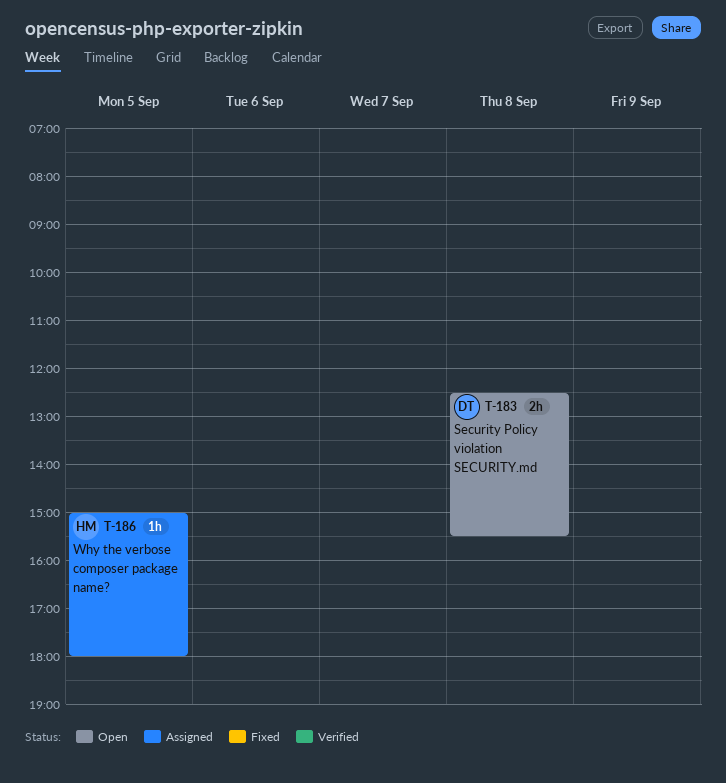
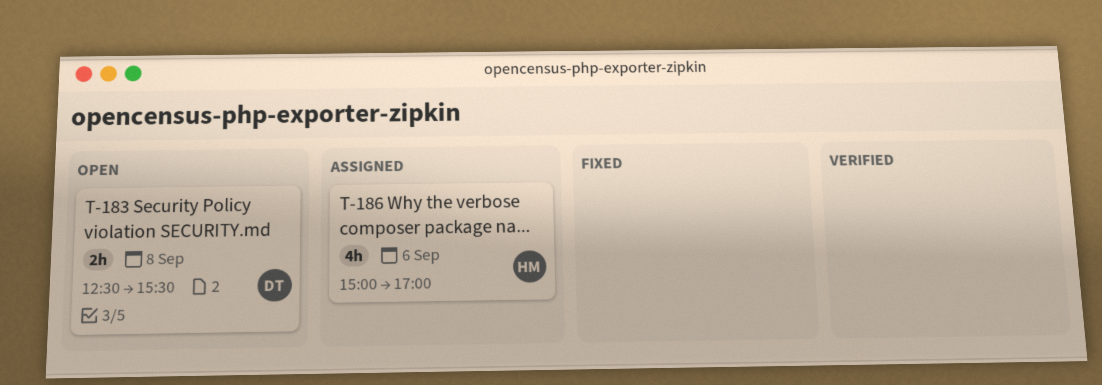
T-186, estimate: 1h -> 4h
T-186, day: Sep 5 -> Sep 6
T-186, ends: 18:00 -> 17:00

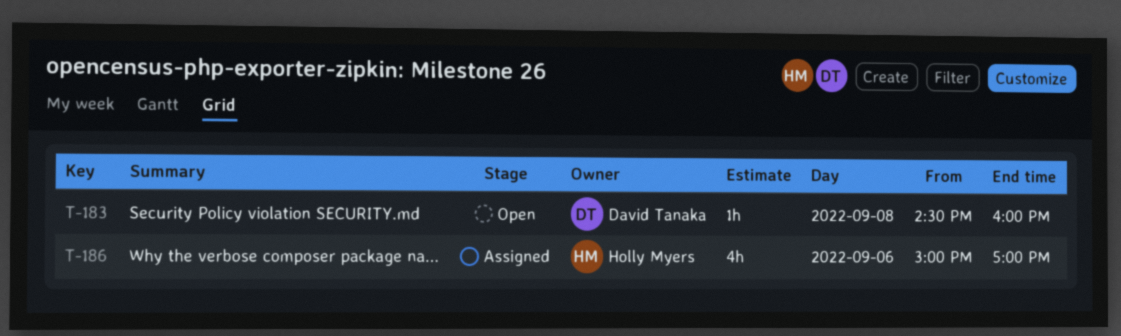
T-183, estimate: 2h -> 1h
T-183, begins: 12:30 -> 14:30
T-183, ends: 15:30 -> 16:00

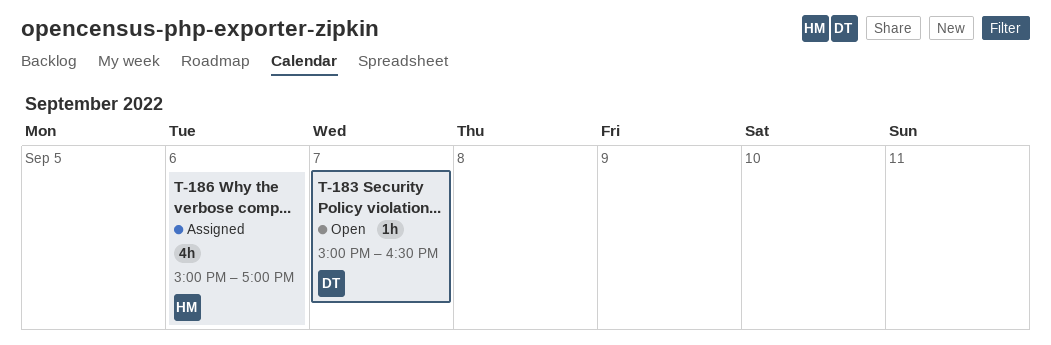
T-183, day: Sep 8 -> Sep 7
T-183, begins: 14:30 -> 15:00
T-183, ends: 16:00 -> 16:30

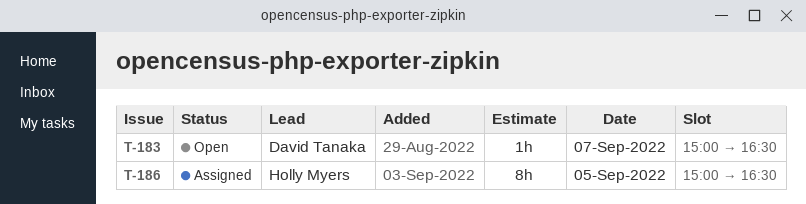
T-186, estimate: 4h -> 8h
T-186, day: Sep 6 -> Sep 5
T-186, ends: 17:00 -> 16:30

